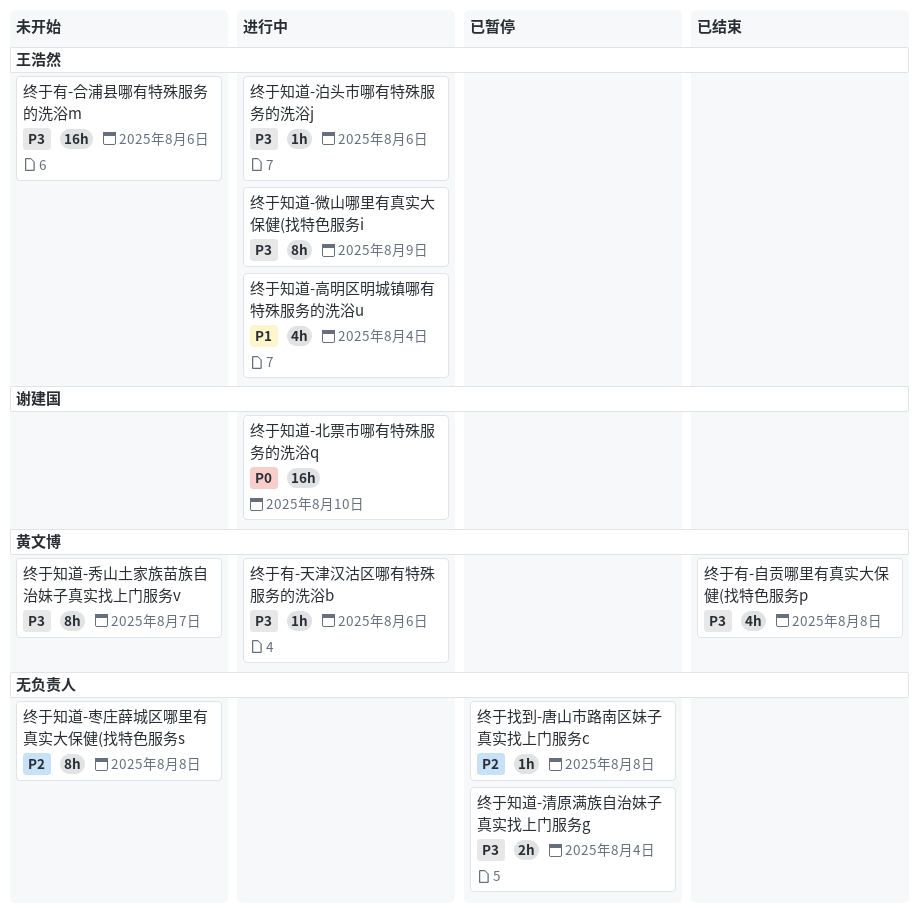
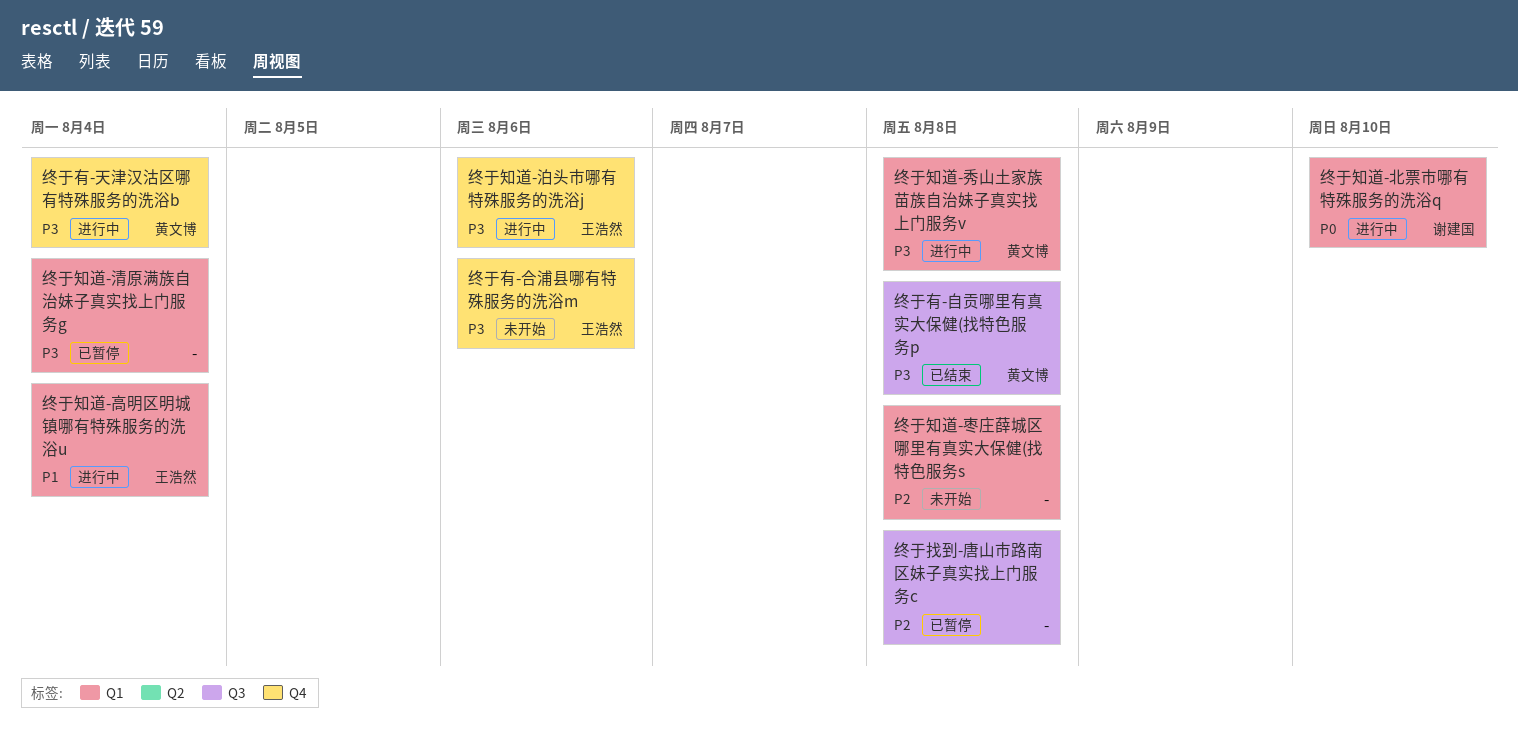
终于有-天津汉沽区哪有特殊服务的洗浴b, due: Aug 6 -> Aug 4
终于知道-微山哪里有真实大保健(找特色服务i: present -> none
终于知道-秀山土家族苗族自治妹子真实找上门服务v, status: 未开始 -> 进行中
终于知道-秀山土家族苗族自治妹子真实找上门服务v, due: Aug 7 -> Aug 8

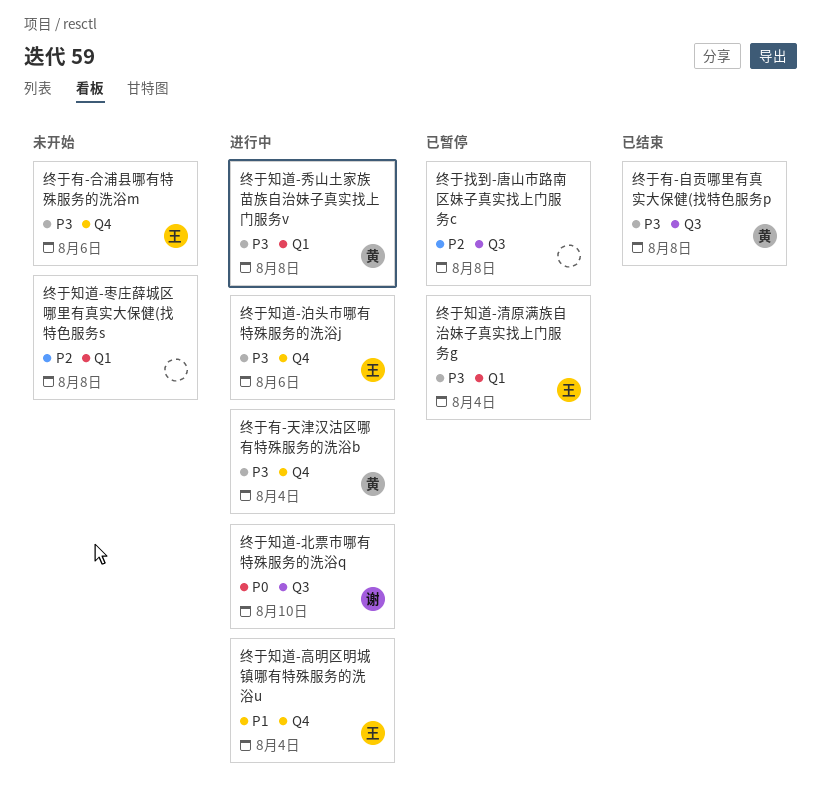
终于知道-北票市哪有特殊服务的洗浴q, label: Q1 -> Q3
终于知道-清原满族自治妹子真实找上门服务g, owner: none -> 王浩然
终于知道-高明区明城镇哪有特殊服务的洗浴u, label: Q1 -> Q4

